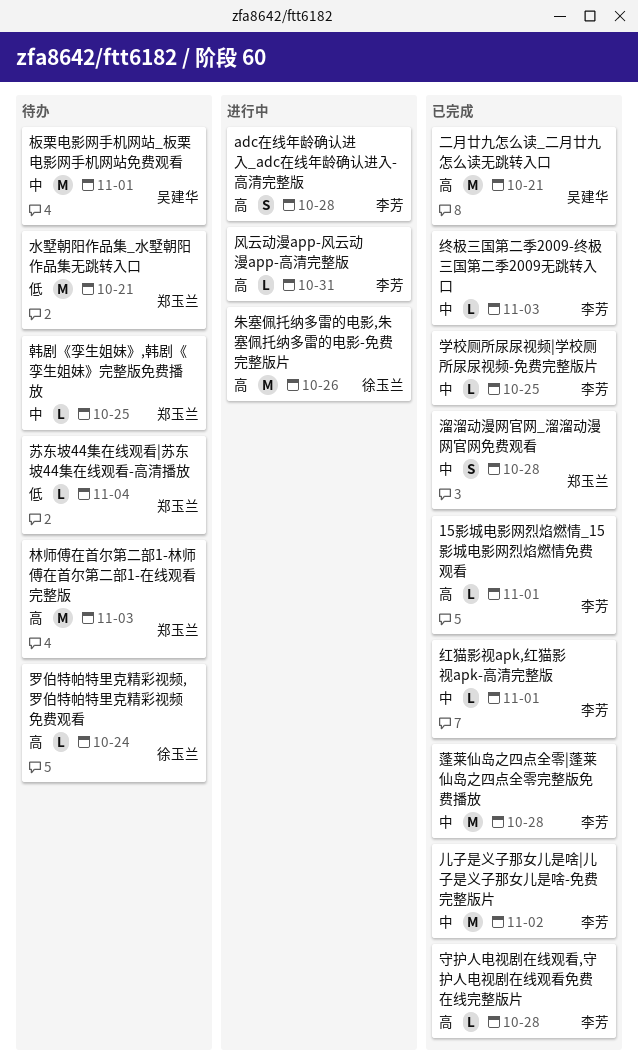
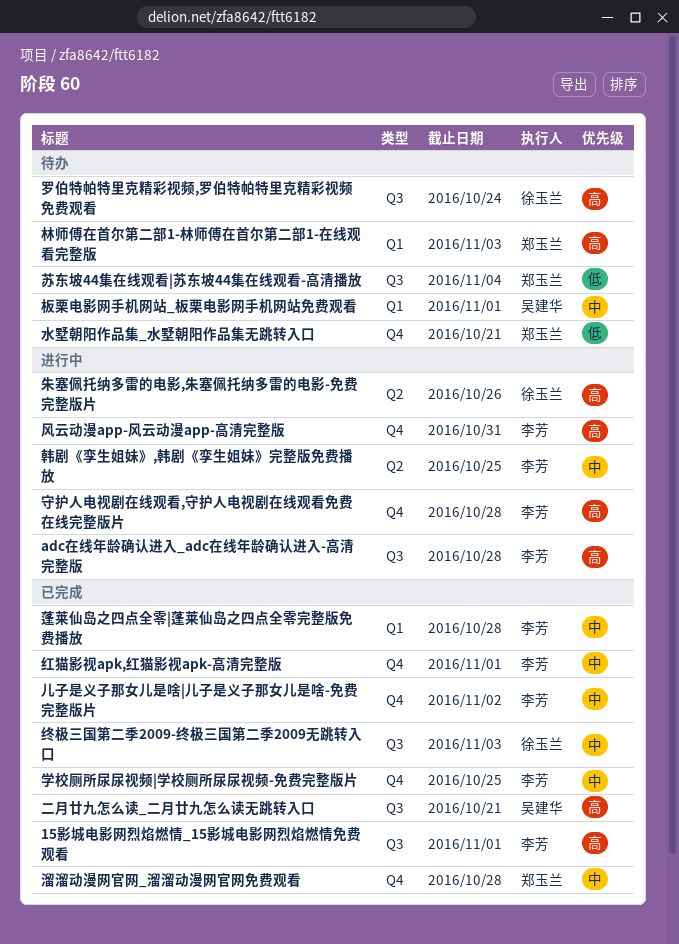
守护人电视剧在线观看,守护人电视剧在线观看免费在线完整版片, status: 已完成 -> 进行中
终极三国第二季2009-终极三国第二季2009无跳转入口, owner: 李芳 -> 徐玉兰
韩剧《孪生姐妹》,韩剧《孪生姐妹》完整版免费播放, status: 待办 -> 进行中
韩剧《孪生姐妹》,韩剧《孪生姐妹》完整版免费播放, owner: 郑玉兰 -> 李芳

